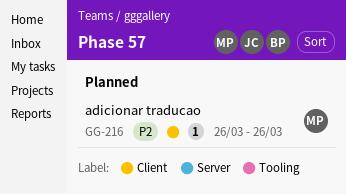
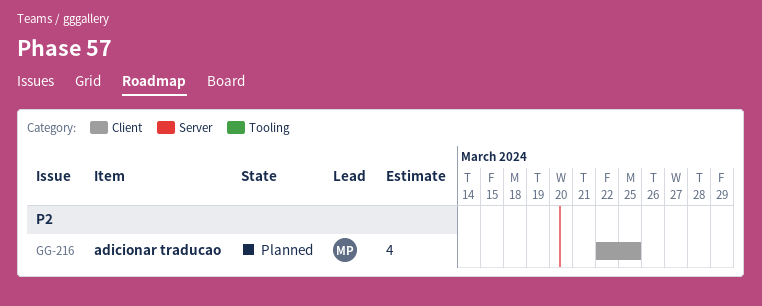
GG-216, estimate: 1 -> 4
GG-216, start: Mar 26 -> Mar 22
GG-216, due: Mar 26 -> Mar 25

